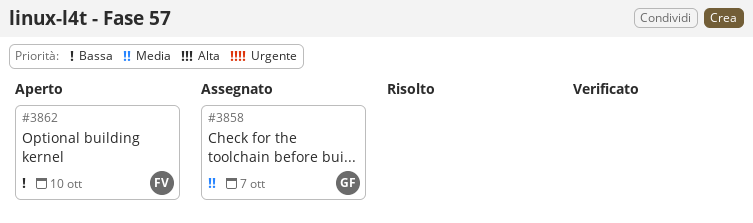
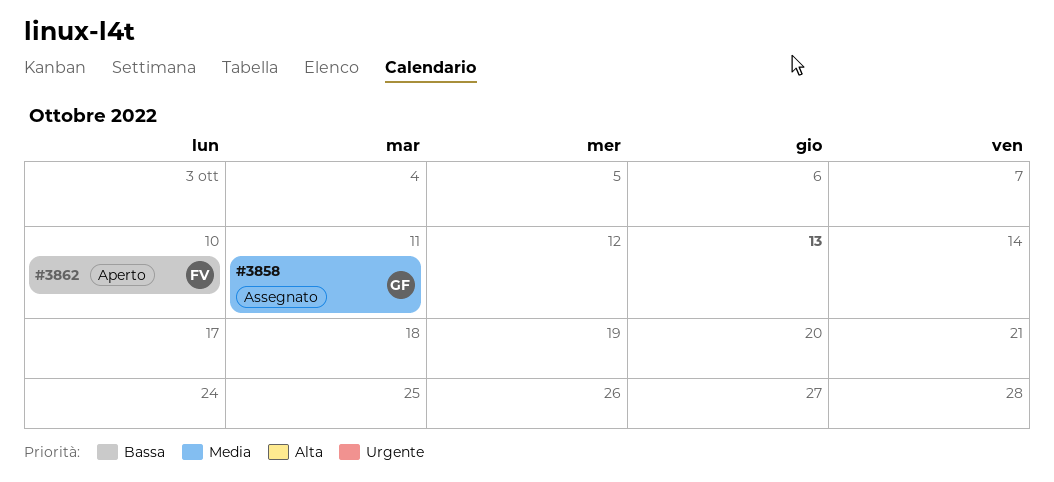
#3858, due: Oct 7 -> Oct 11

